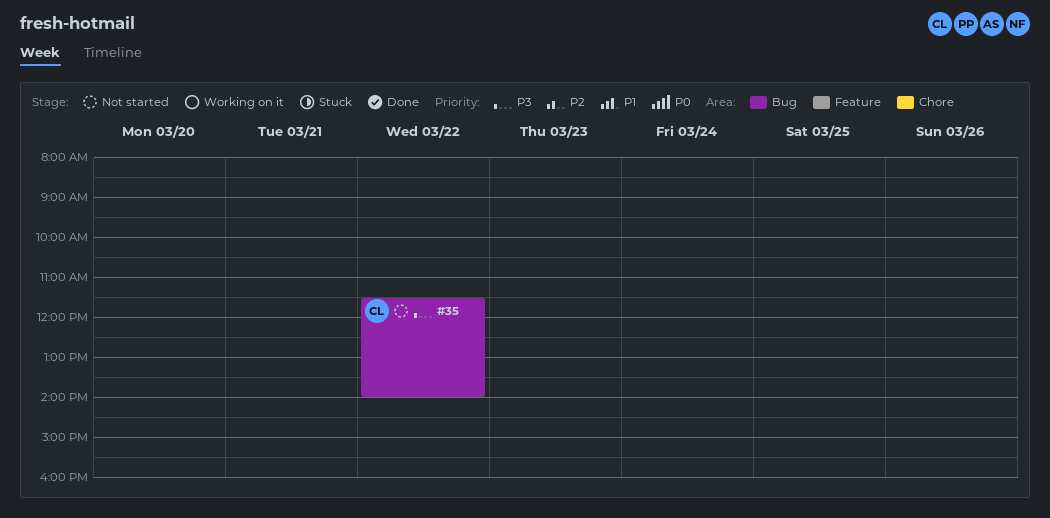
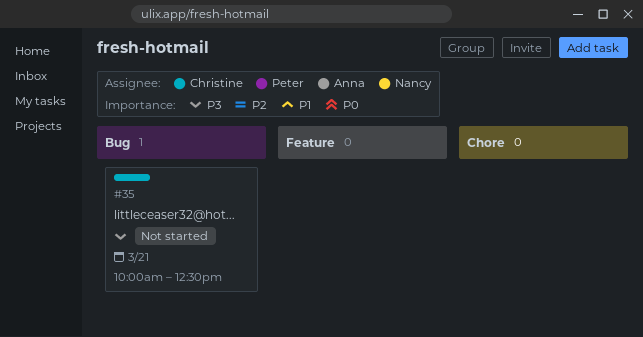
#35, day: Mar 22 -> Mar 21
#35, begins: 11:30 -> 10:00
#35, ends: 14:00 -> 12:30

